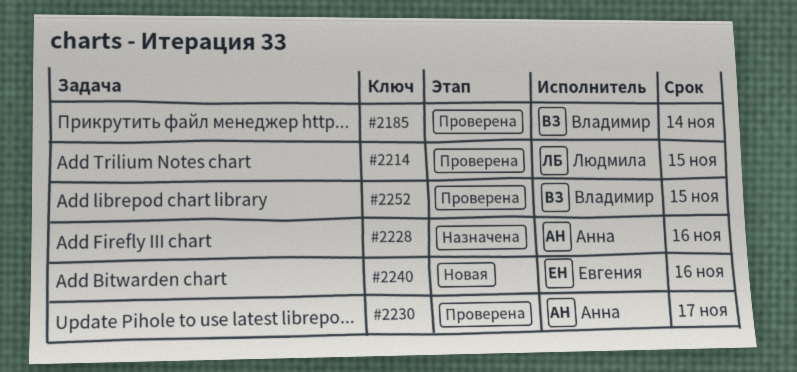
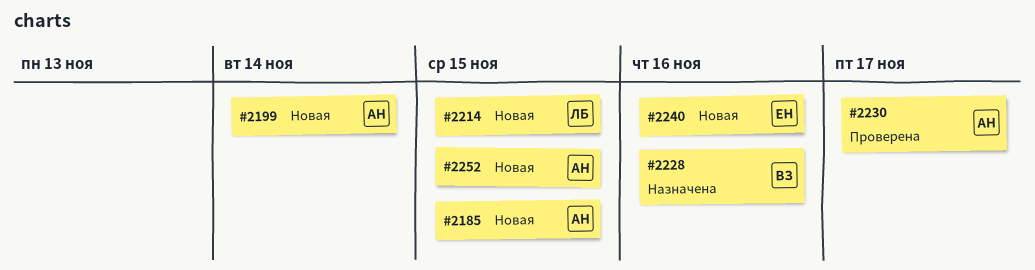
#2185, status: Проверена -> Новая
#2185, owner: Владимир -> Анна
#2185, due: Nov 14 -> Nov 15
#2199: none -> present
#2214, status: Проверена -> Новая
#2228, owner: Анна -> Владимир
#2252, status: Проверена -> Новая
#2252, owner: Владимир -> Анна

